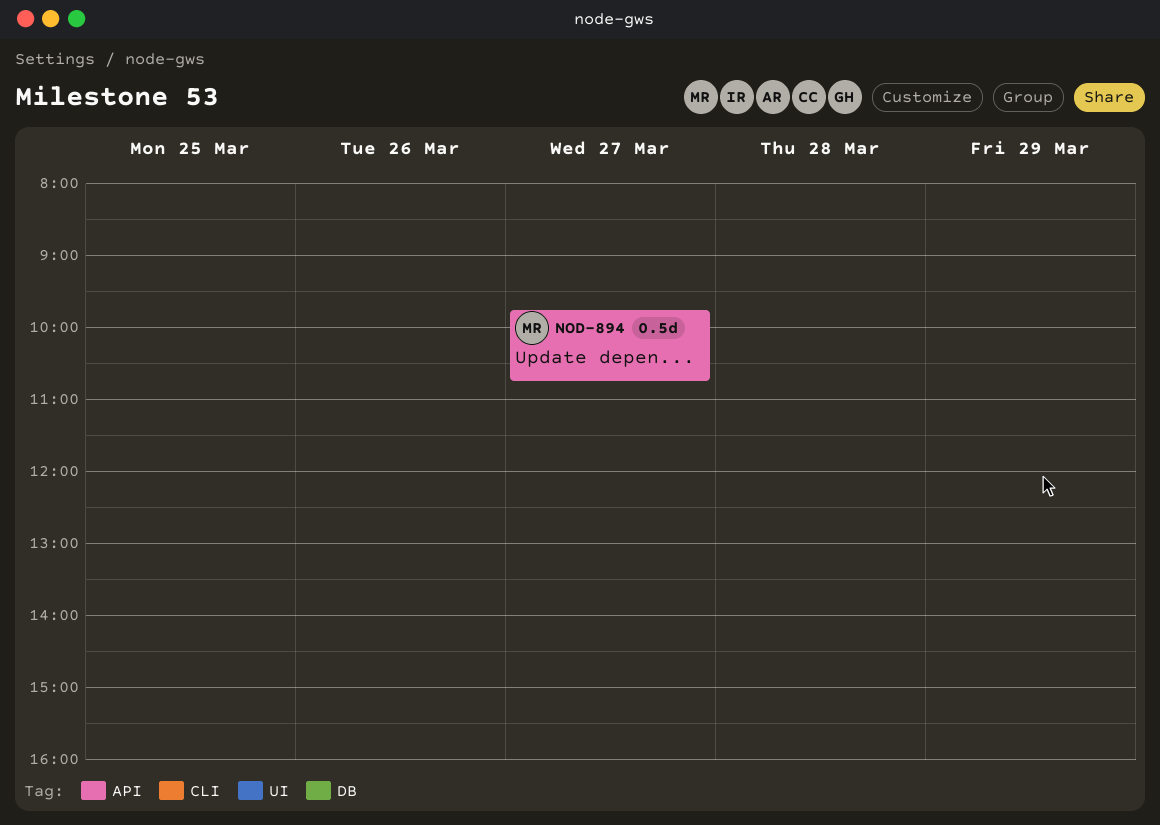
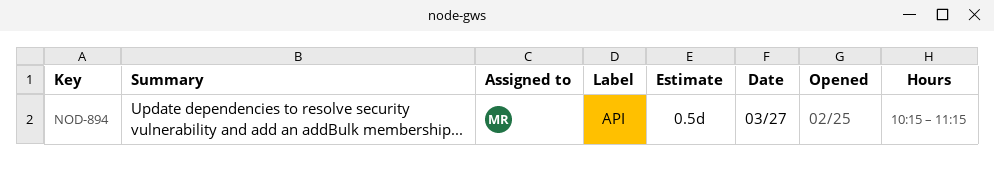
NOD-894, begins: 09:45 -> 10:15
NOD-894, ends: 10:45 -> 11:15

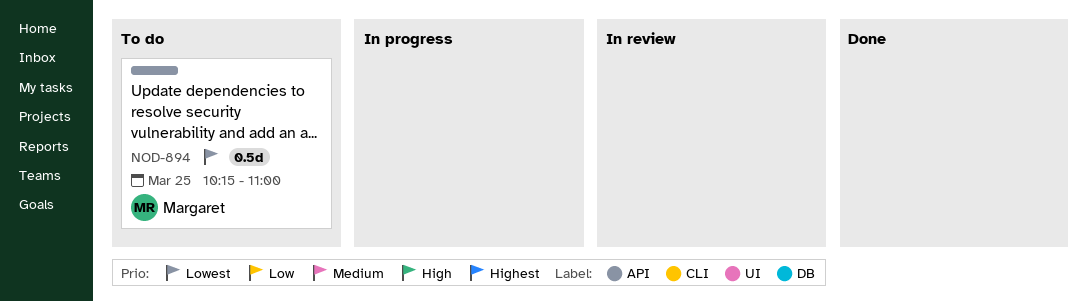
NOD-894, day: Mar 27 -> Mar 25
NOD-894, ends: 11:15 -> 11:00

